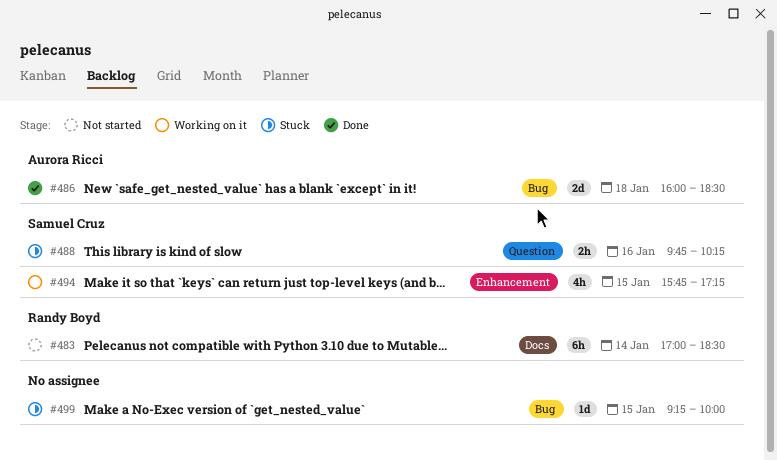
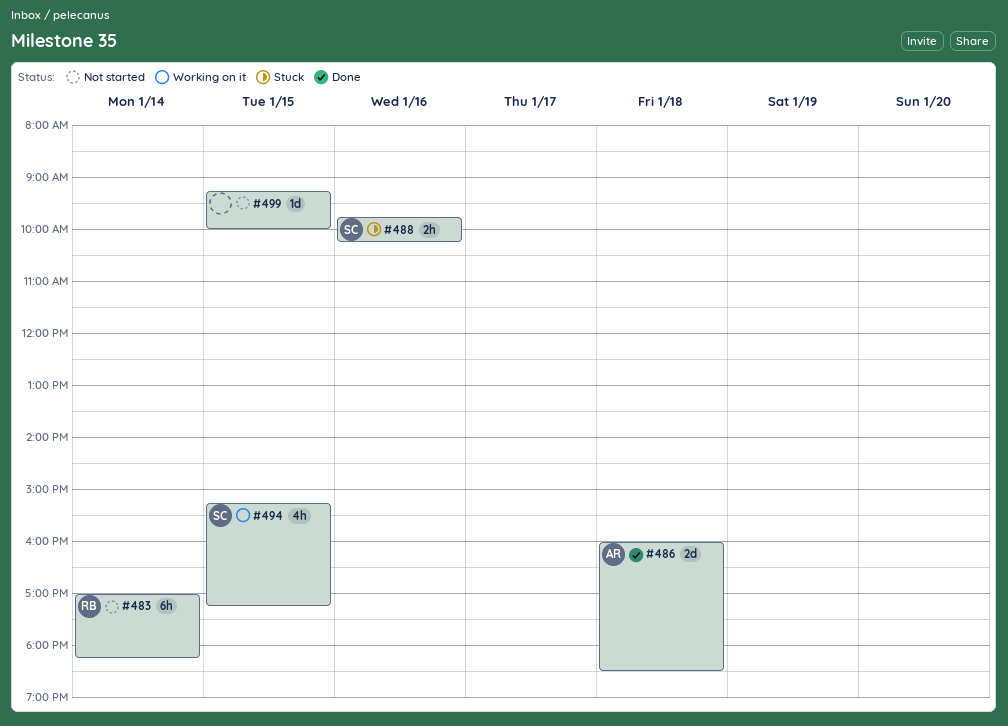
#483, ends: 18:30 -> 18:15
#494, begins: 15:45 -> 15:15
#499, status: Stuck -> Not started

